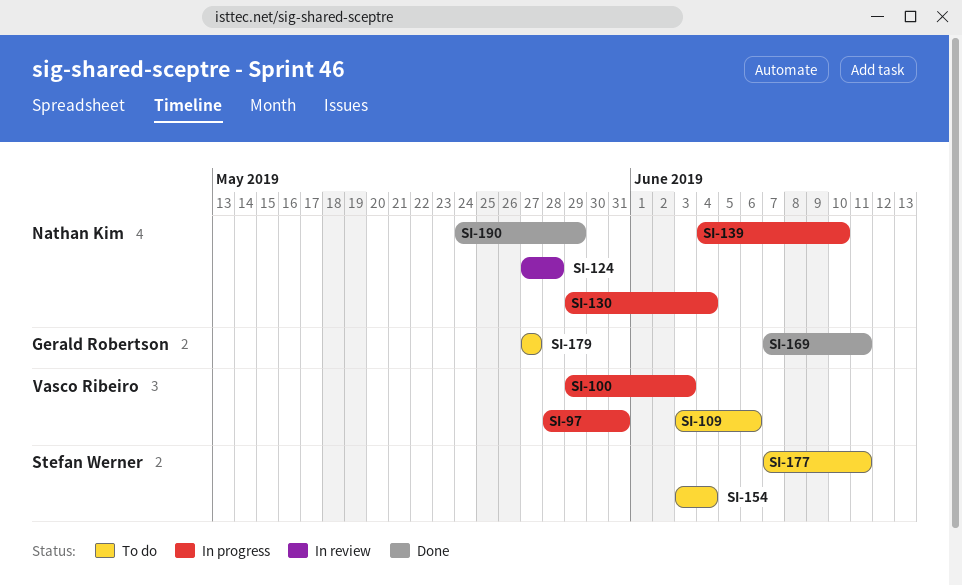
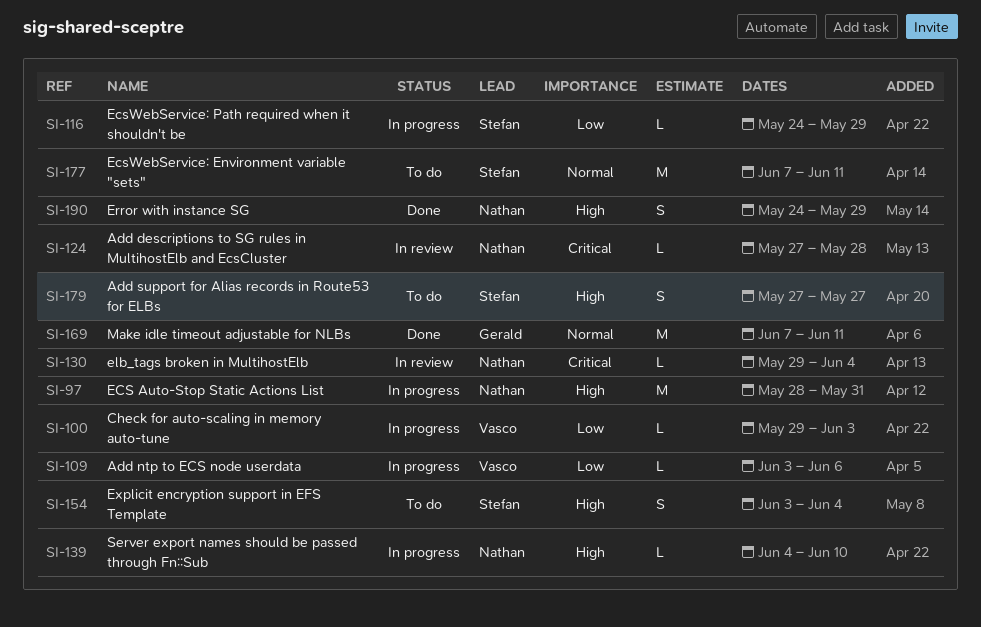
SI-97, owner: Vasco Ribeiro -> Nathan Kim
SI-109, status: To do -> In progress
SI-116: none -> present
SI-130, status: In progress -> In review
SI-179, owner: Gerald Robertson -> Stefan Werner

